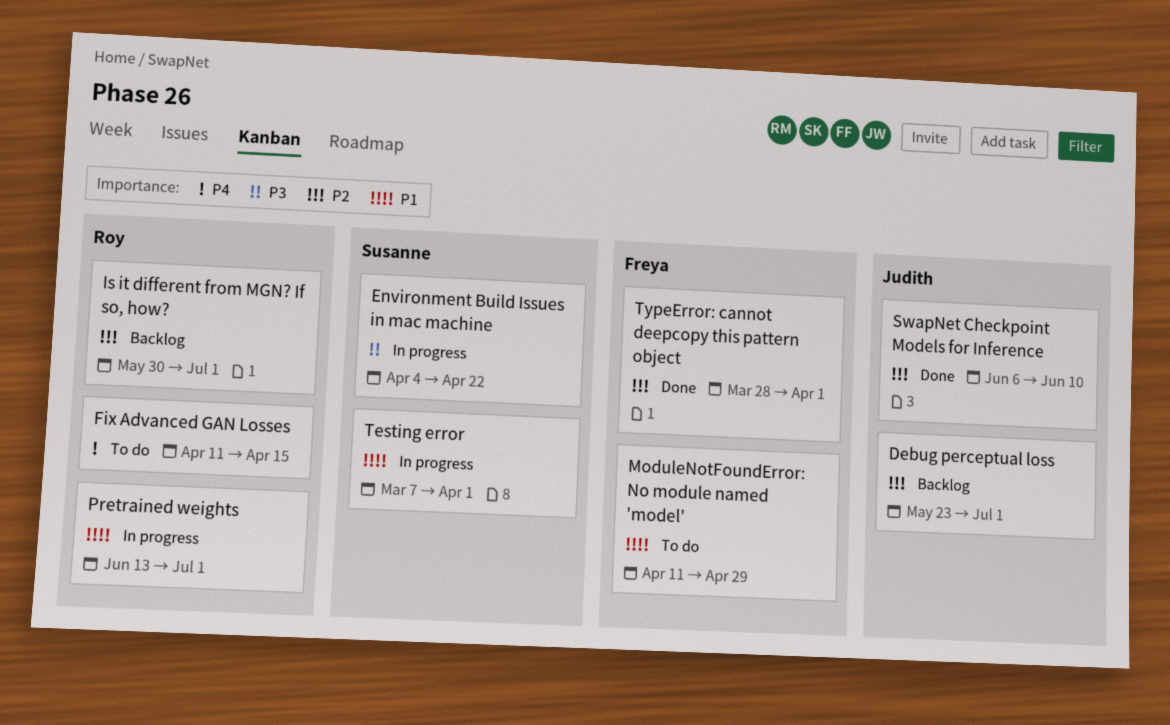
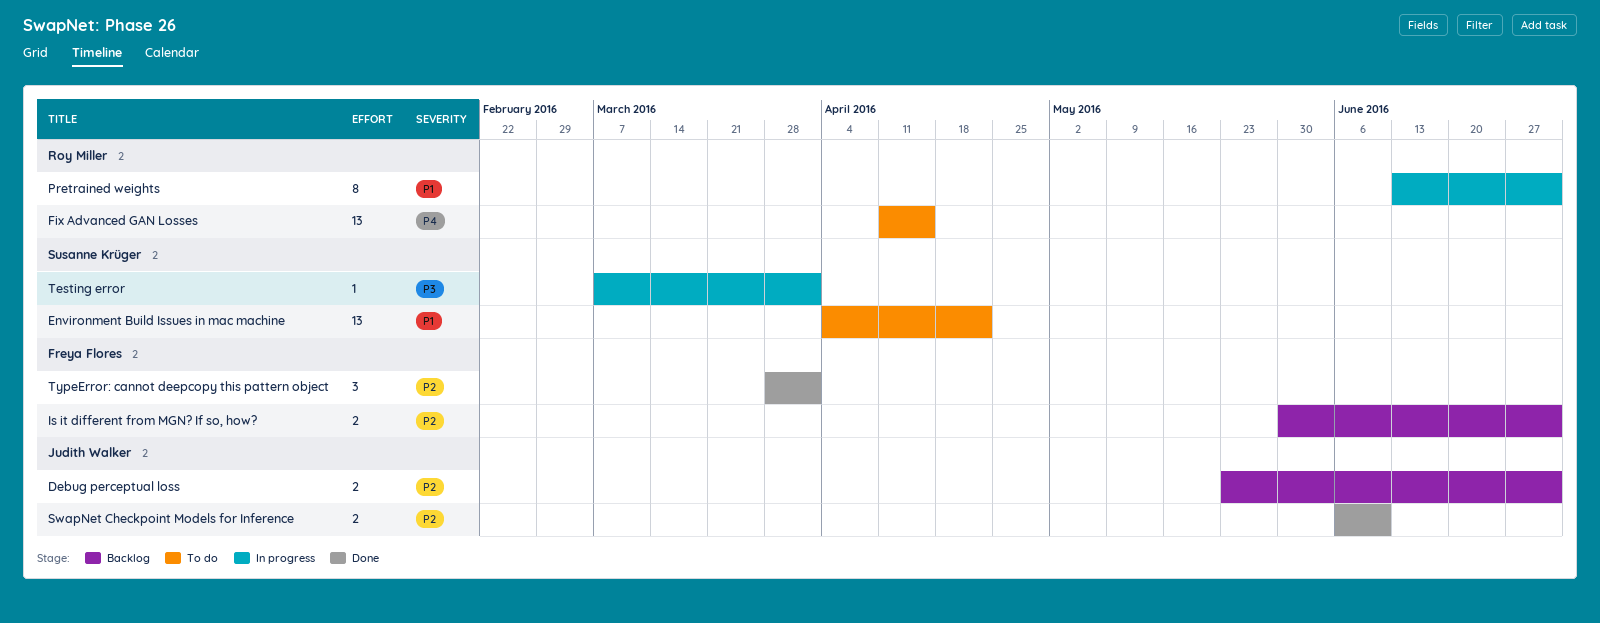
Environment Build Issues in mac machine, status: In progress -> To do
Environment Build Issues in mac machine, priority: P3 -> P1
Is it different from MGN? If so, how?, owner: Roy Miller -> Freya Flores
ModuleNotFoundError: No module named 'model': present -> none
Testing error, priority: P1 -> P3

